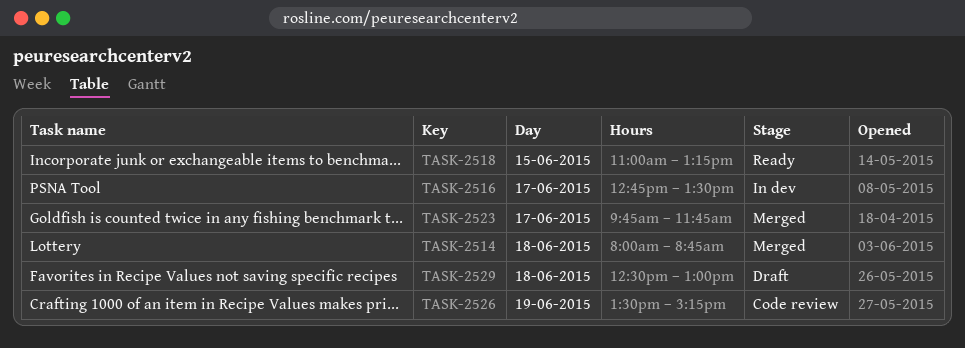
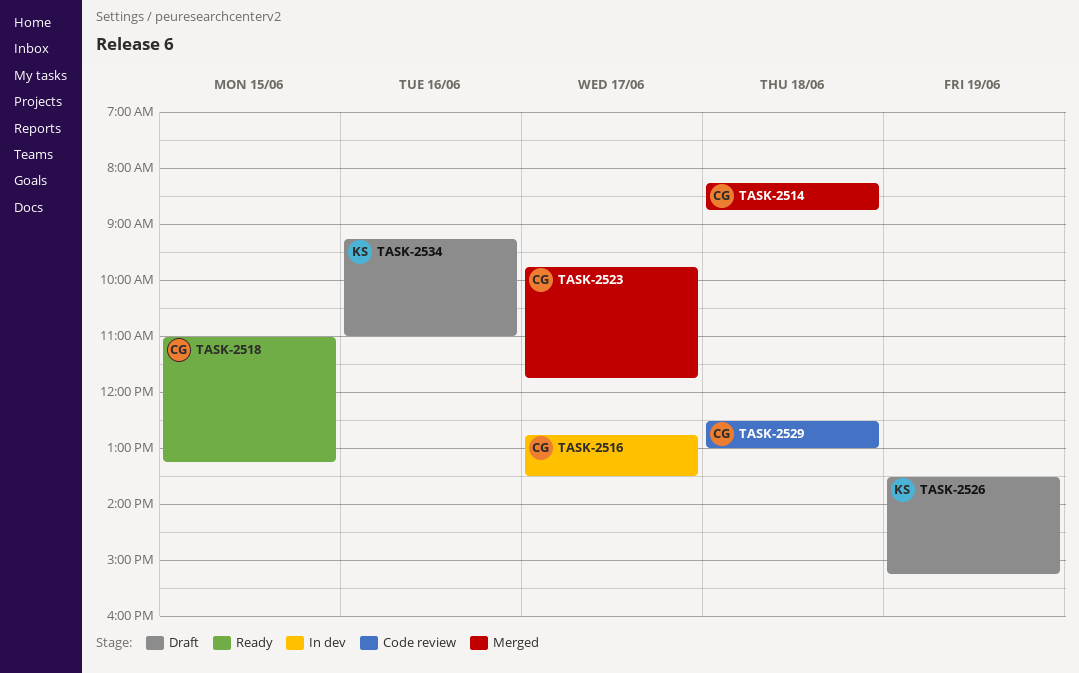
TASK-2514, begins: 08:00 -> 08:15
TASK-2526, status: Code review -> Draft
TASK-2529, status: Draft -> Code review
TASK-2534: none -> present

